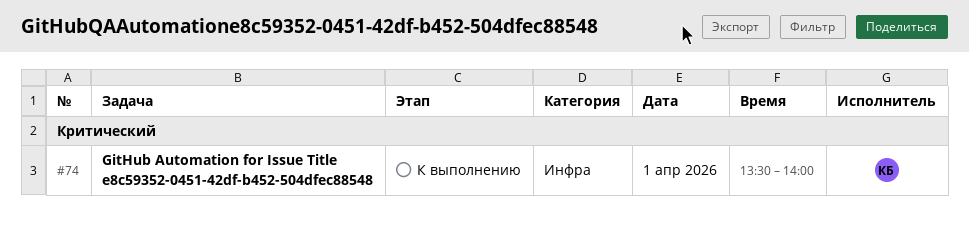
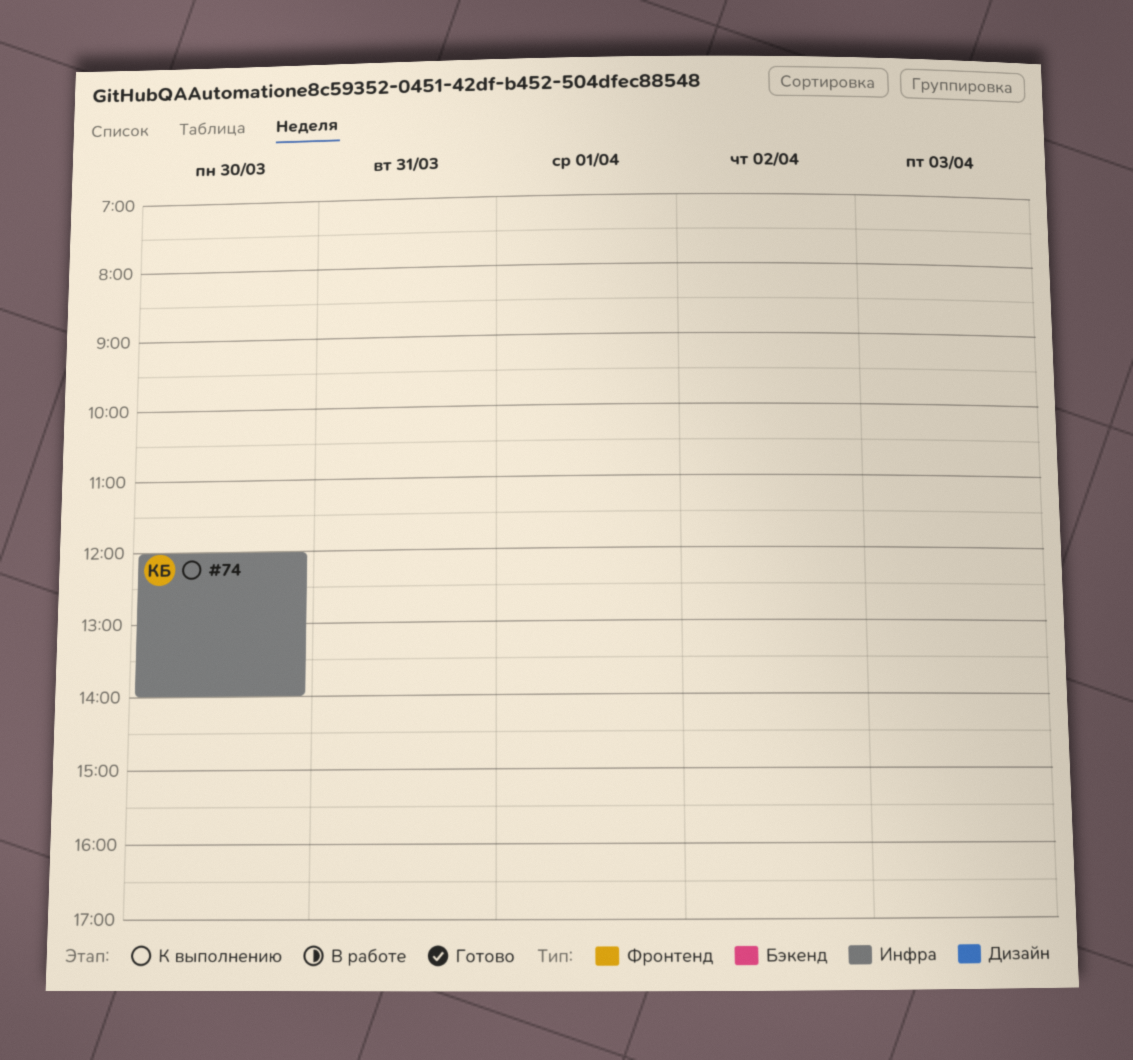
#74, day: Apr 1 -> Mar 30
#74, begins: 13:30 -> 12:00

